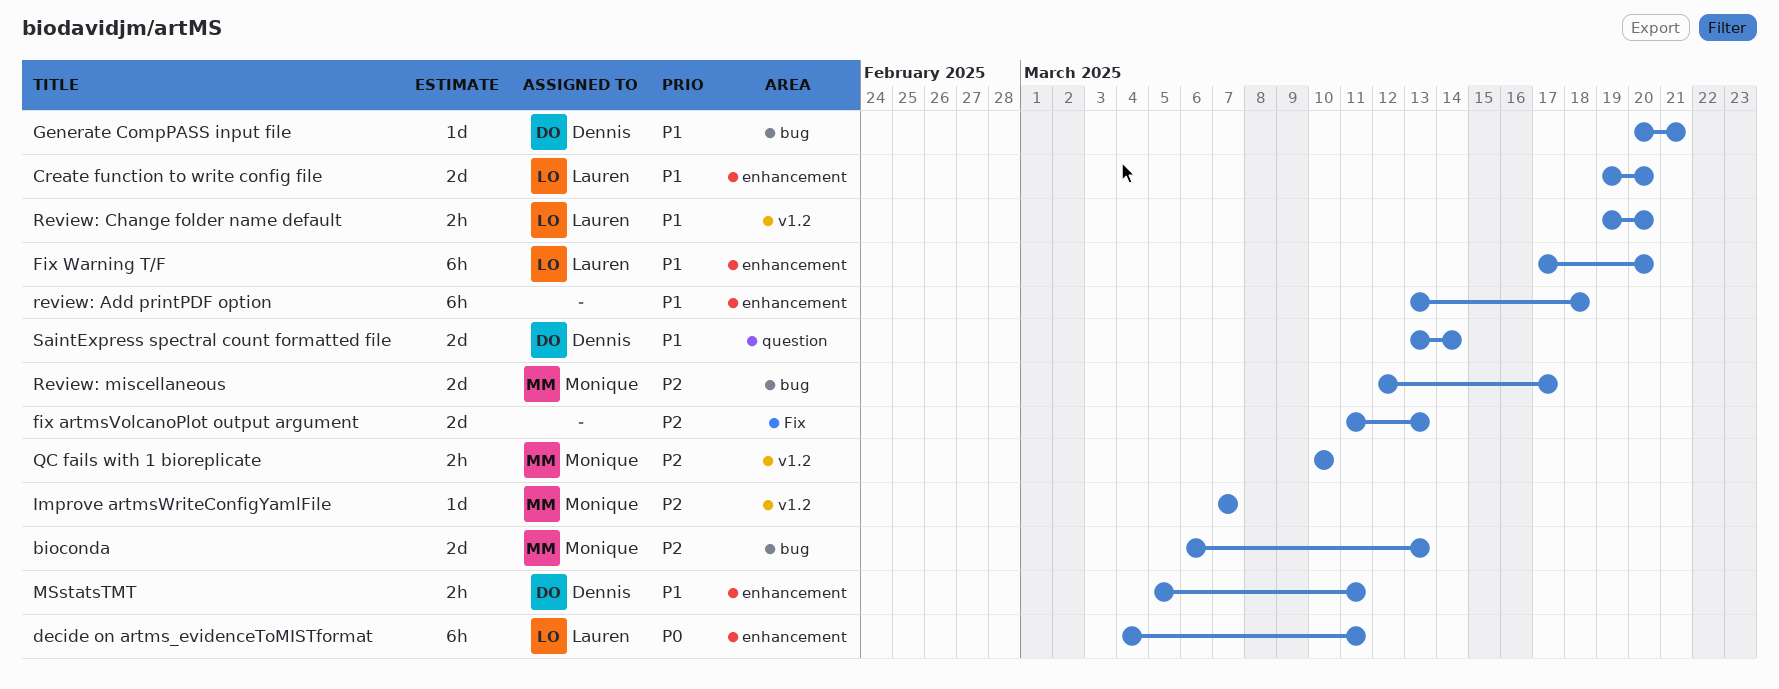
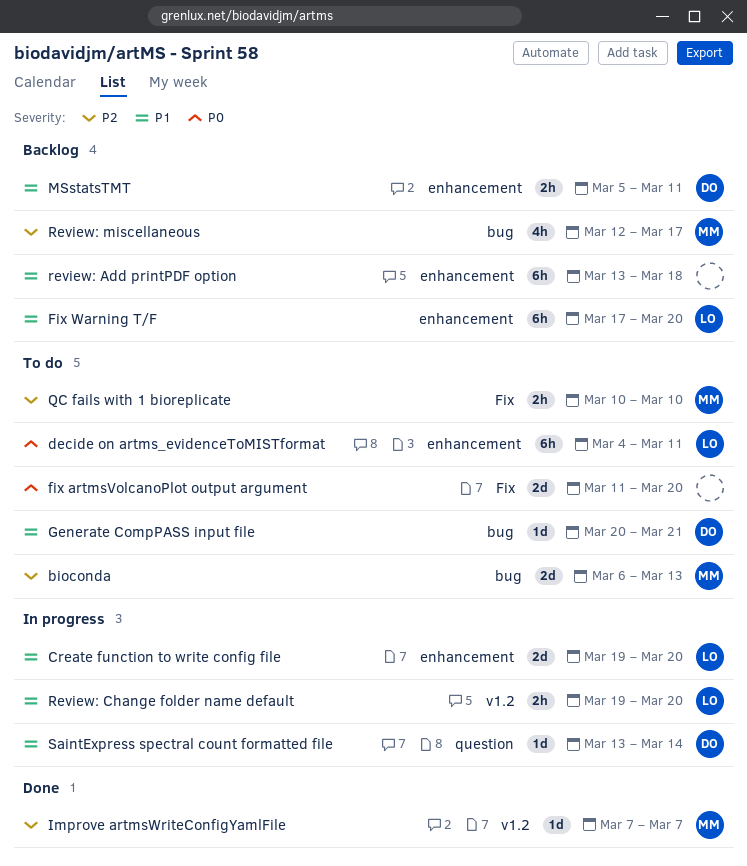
fix artmsVolcanoPlot output argument, priority: P2 -> P0
fix artmsVolcanoPlot output argument, due: Mar 13 -> Mar 20
QC fails with 1 bioreplicate, label: v1.2 -> Fix
Review: miscellaneous, estimate: 2d -> 4h
SaintExpress spectral count formatted file, estimate: 2d -> 1d

